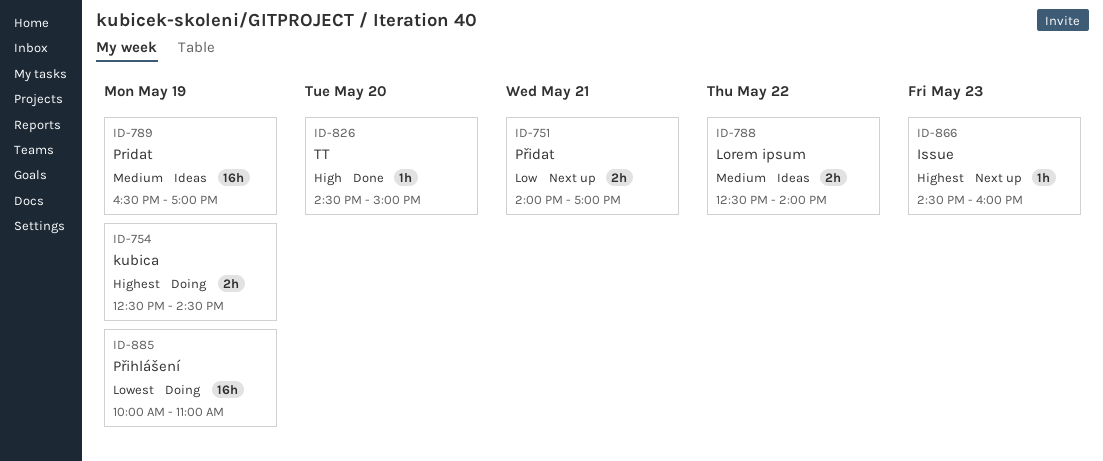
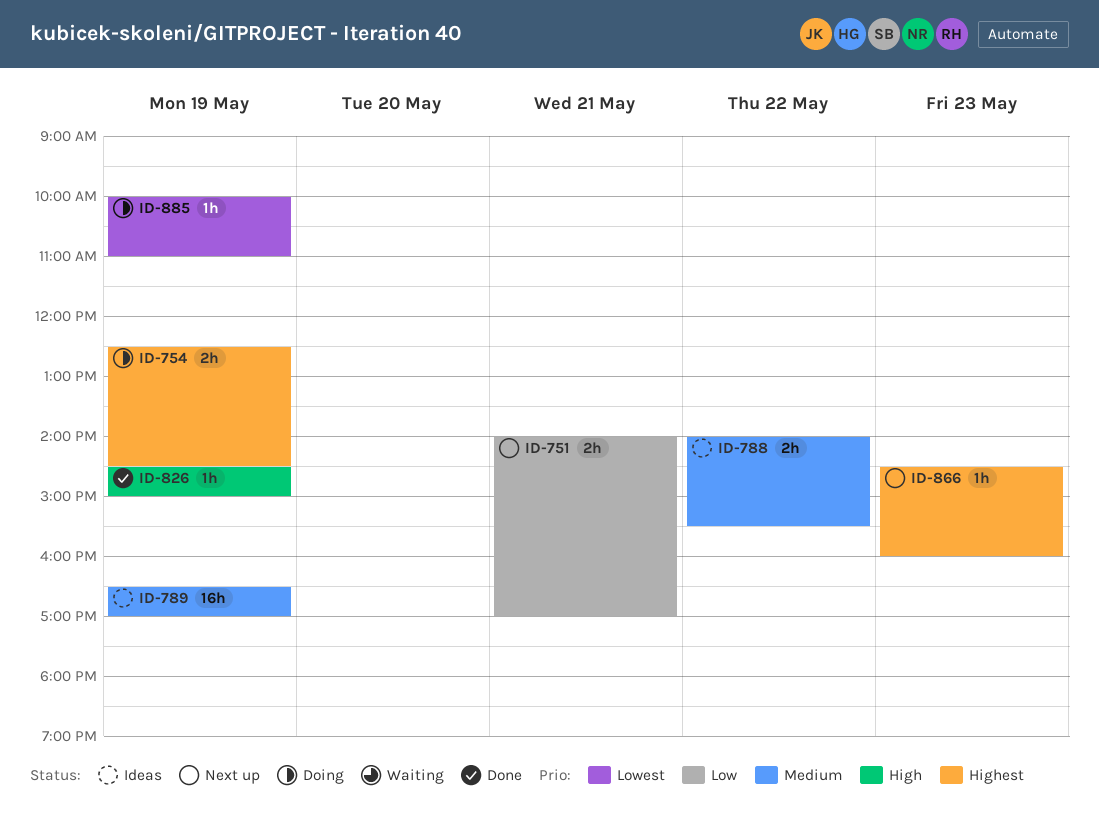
ID-788, begins: 12:30 -> 14:00
ID-788, ends: 14:00 -> 15:30
ID-826, day: May 20 -> May 19
ID-885, estimate: 16h -> 1h

